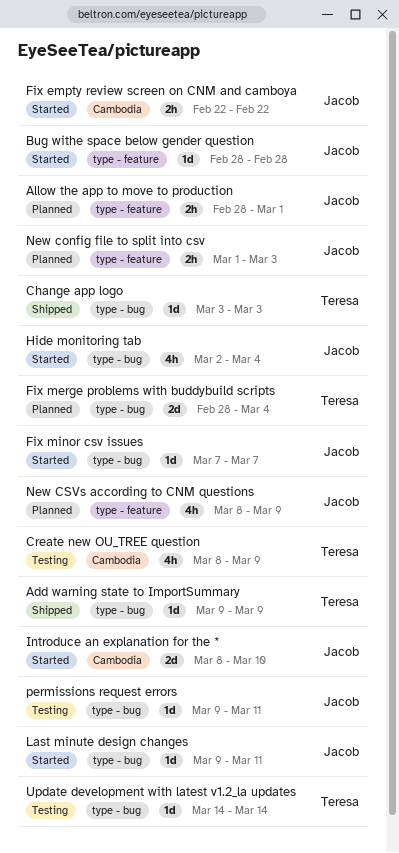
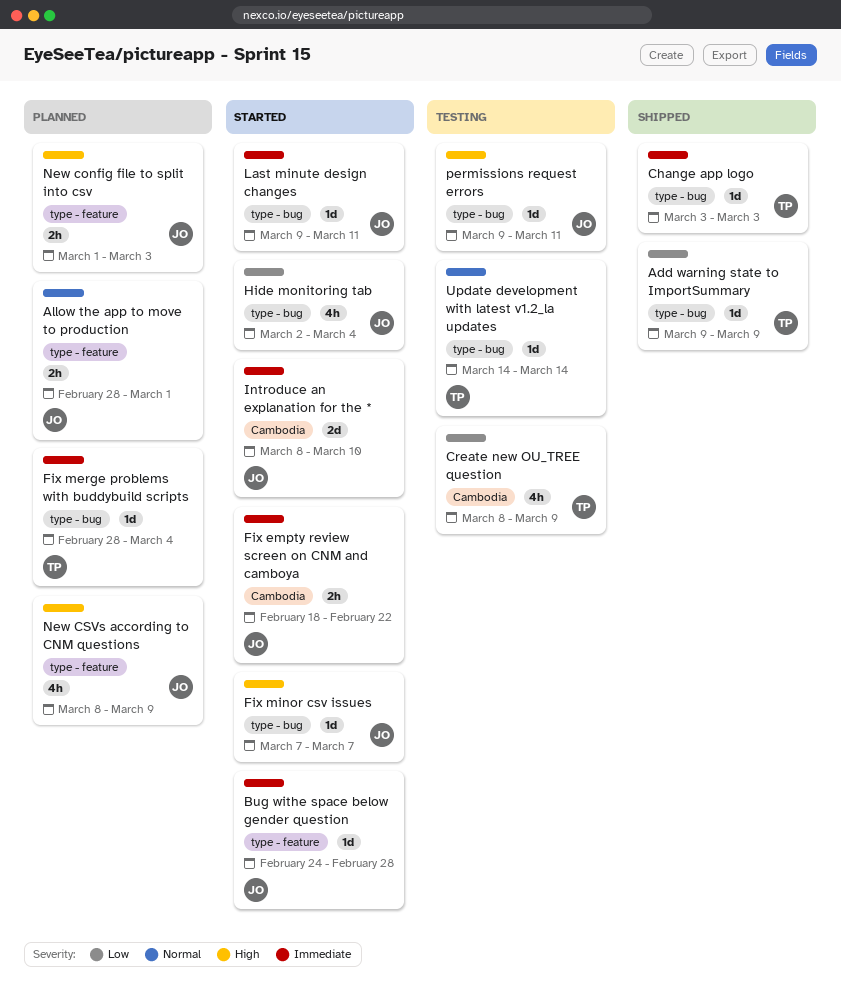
Bug withe space below gender question, start: Feb 28 -> Feb 24
Fix empty review screen on CNM and camboya, start: Feb 22 -> Feb 18
Fix merge problems with buddybuild scripts, estimate: 2d -> 1d

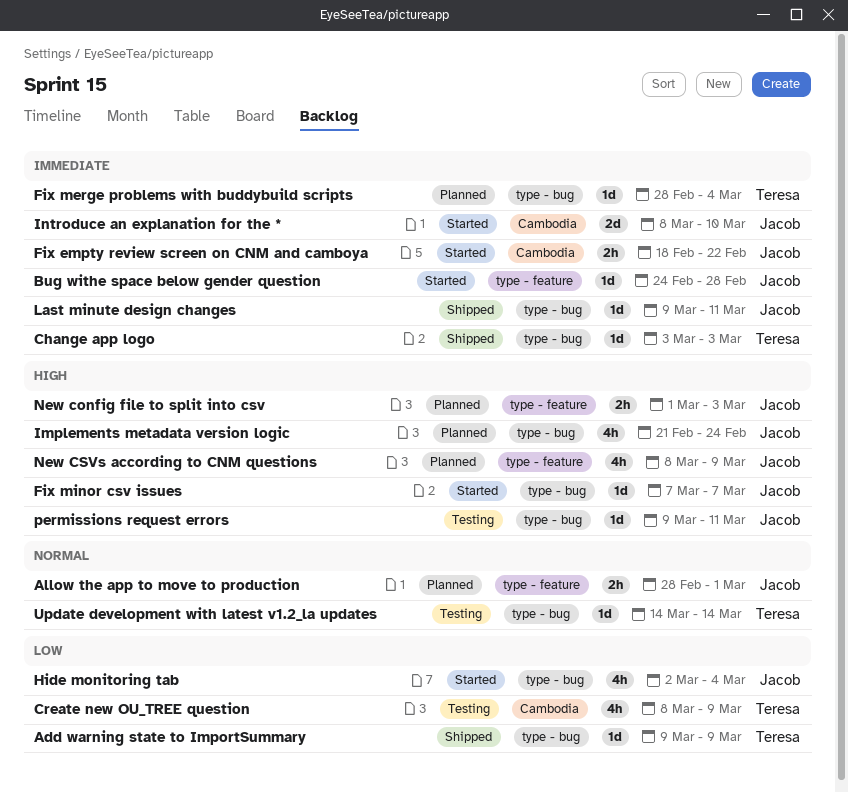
Implements metadata version logic: none -> present
Last minute design changes, status: Started -> Shipped

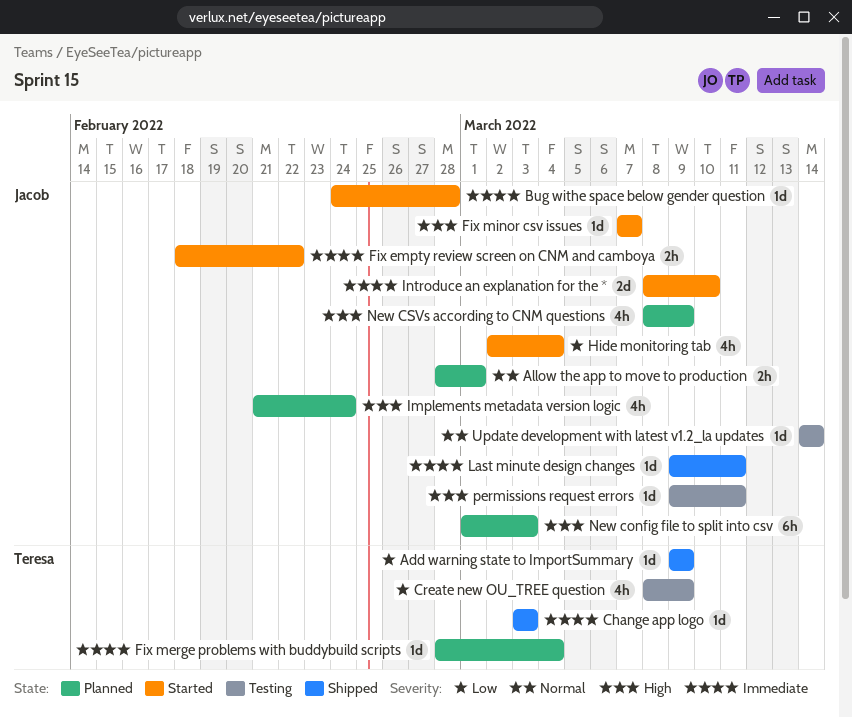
New config file to split into csv, estimate: 2h -> 6h
Update development with latest v1.2_la updates, owner: Teresa -> Jacob

